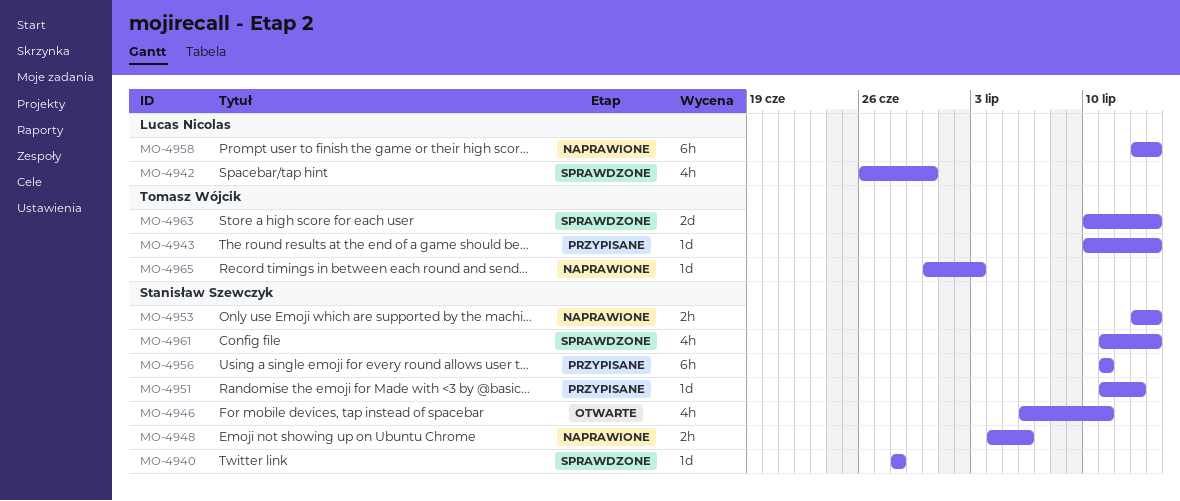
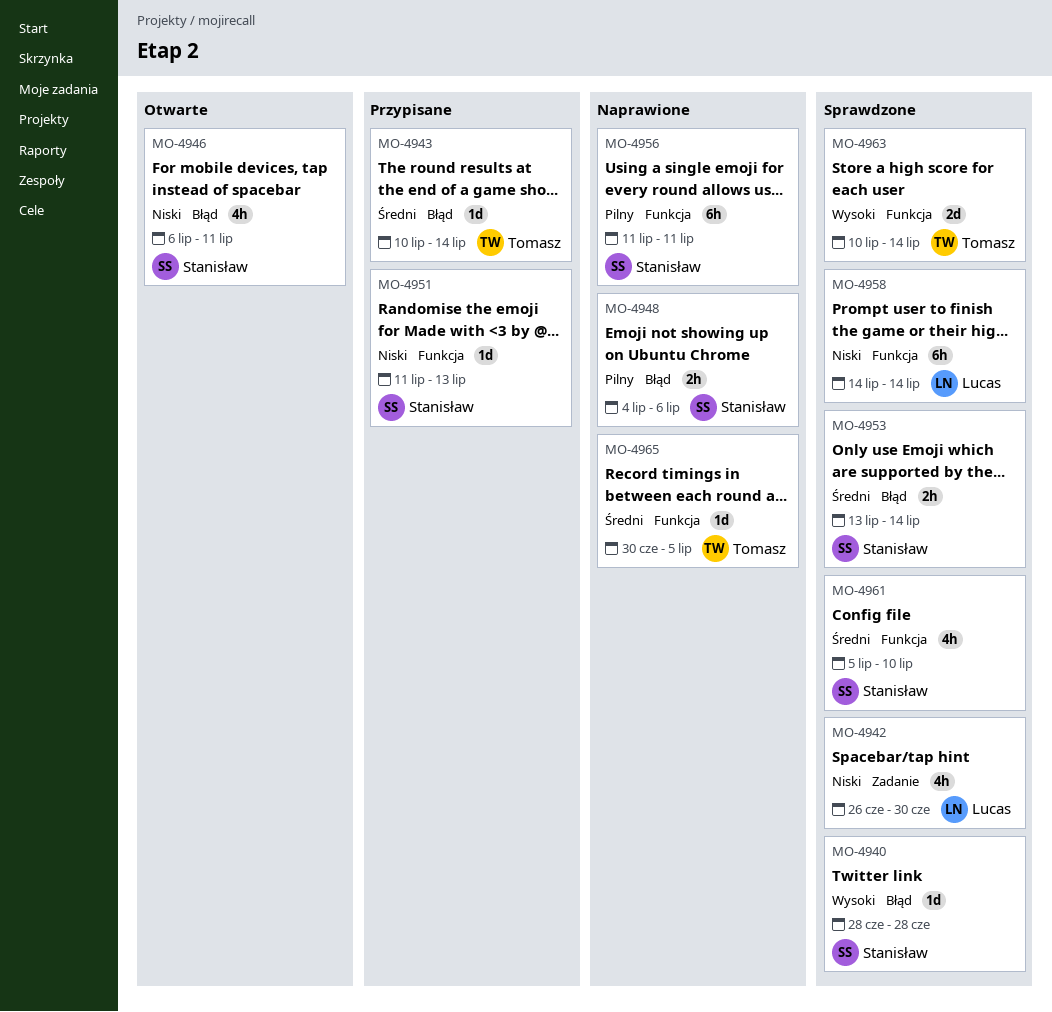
MO-4953, status: Naprawione -> Sprawdzone
MO-4956, status: Przypisane -> Naprawione
MO-4958, status: Naprawione -> Sprawdzone
MO-4958, start: Jul 13 -> Jul 14
MO-4961, start: Jul 11 -> Jul 5
MO-4961, due: Jul 14 -> Jul 10
MO-4965, due: Jul 3 -> Jul 5

